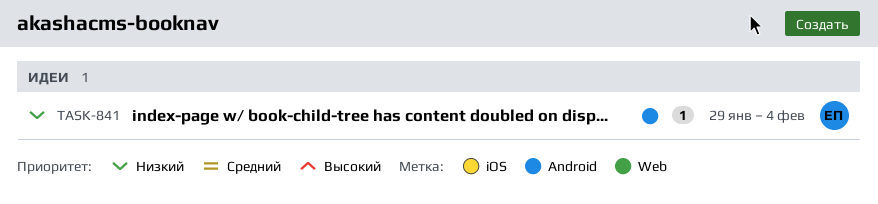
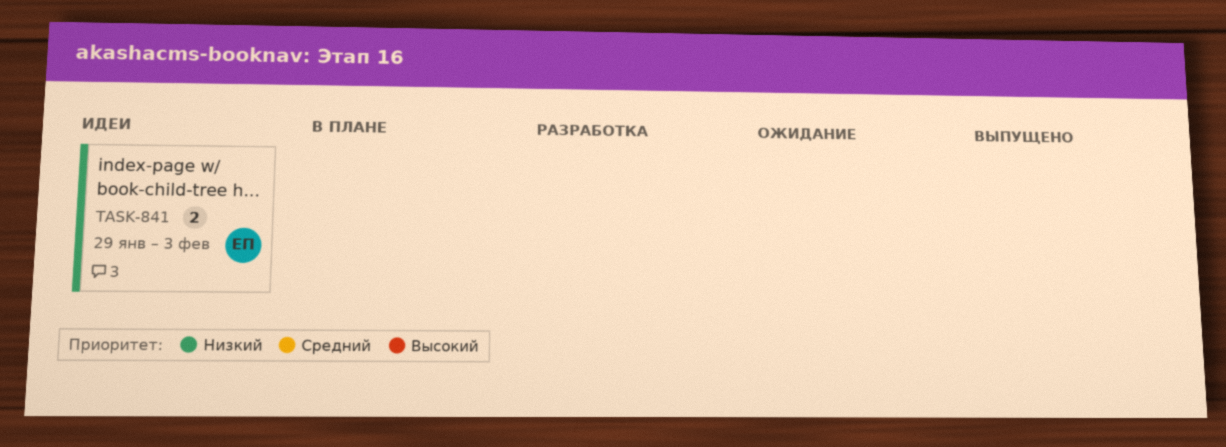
TASK-841, estimate: 1 -> 2
TASK-841, due: Feb 4 -> Feb 3

